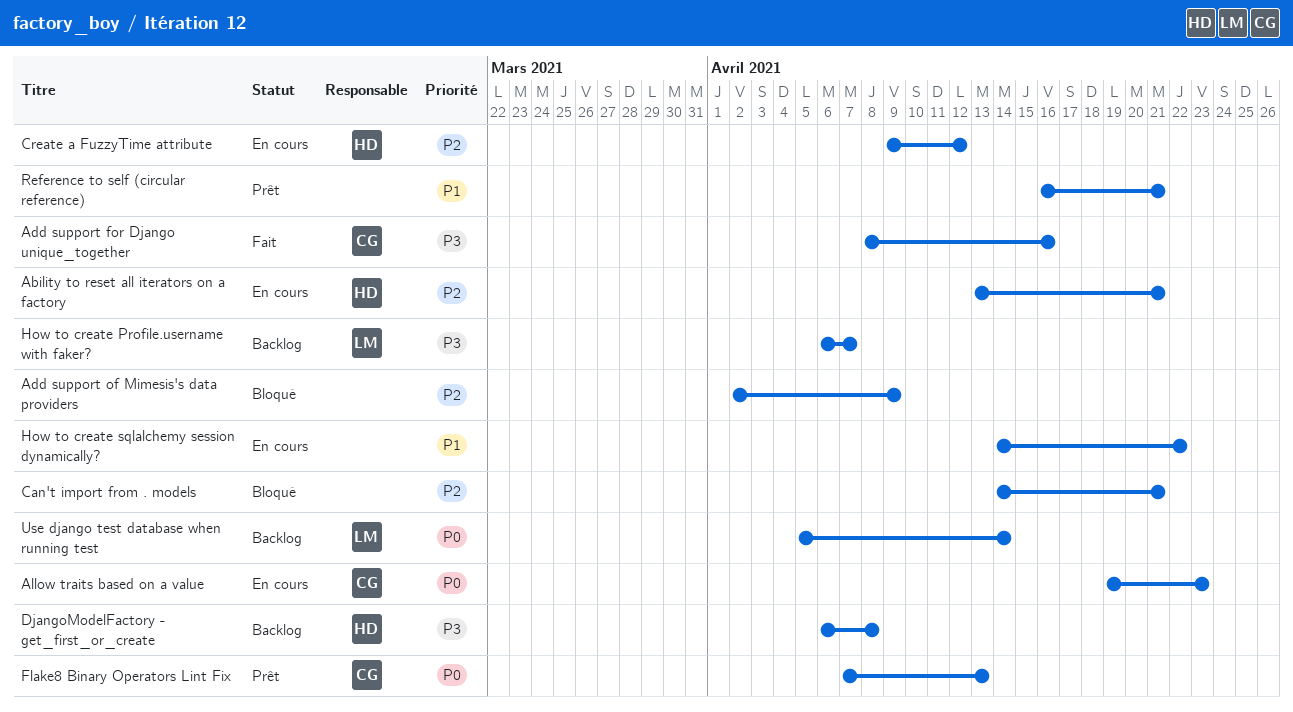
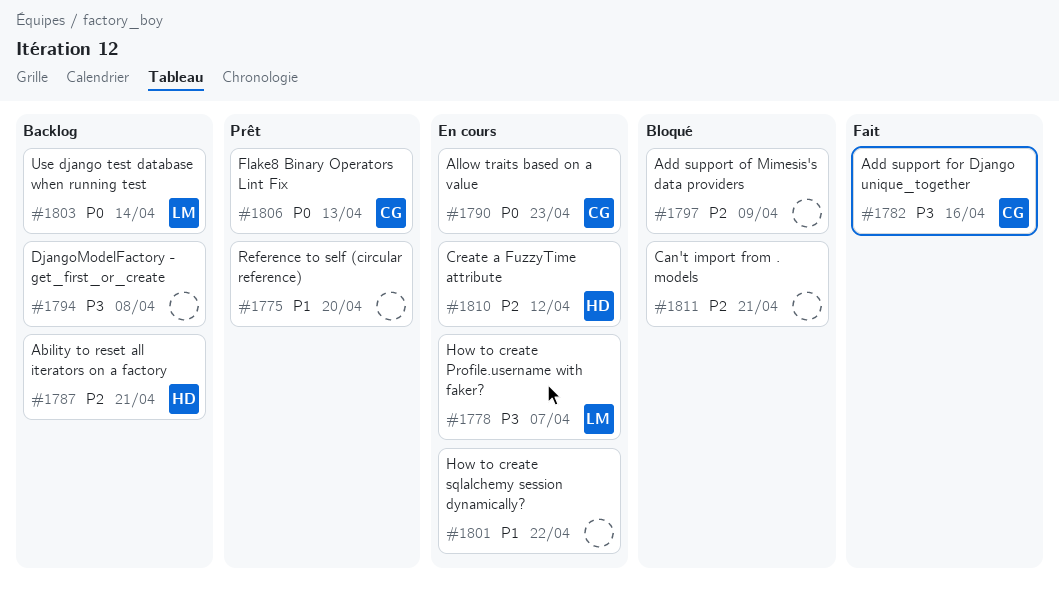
Ability to reset all iterators on a factory, status: En cours -> Backlog
DjangoModelFactory - get_first_or_create, owner: HD -> none
How to create Profile.username with faker?, status: Backlog -> En cours
Reference to self (circular reference), due: Apr 21 -> Apr 20

